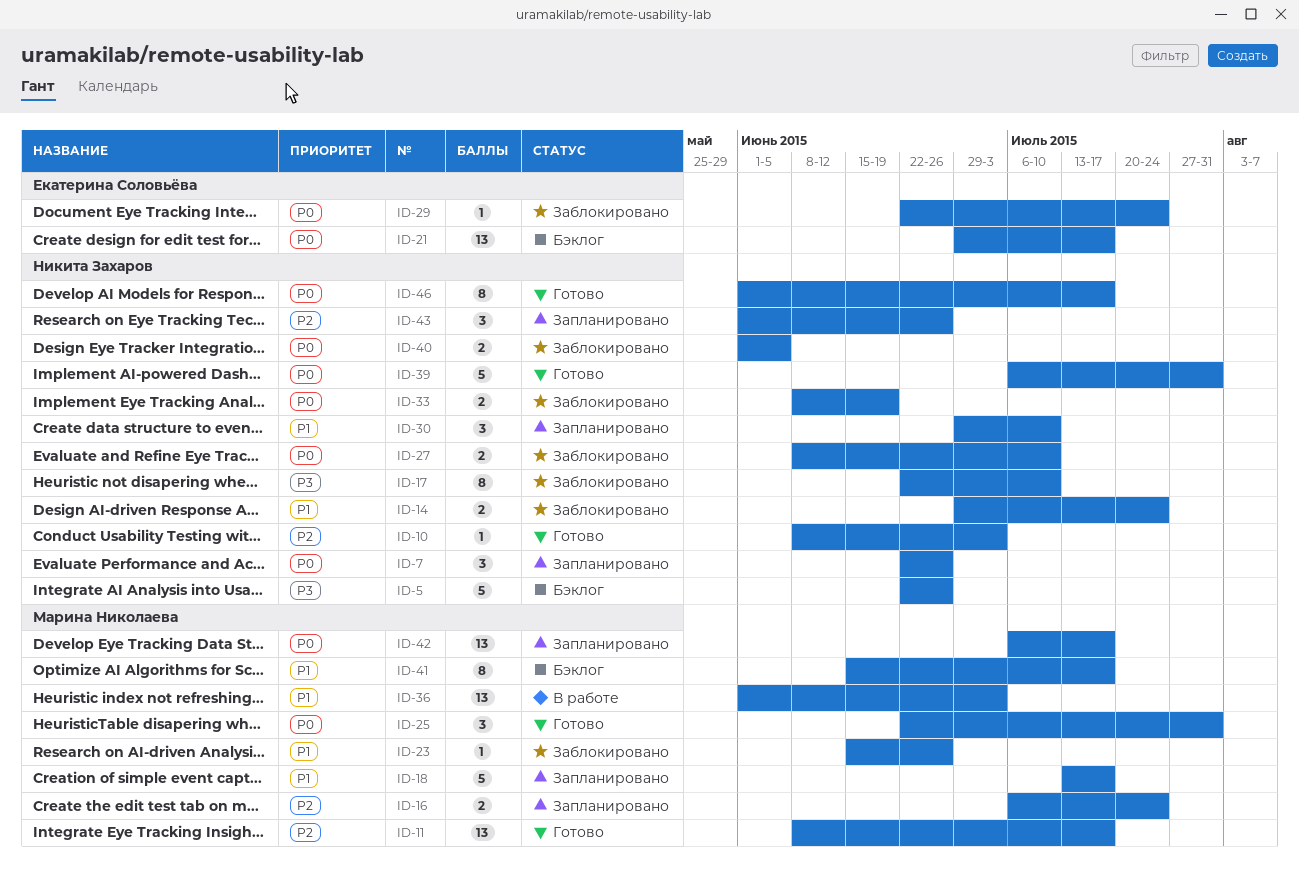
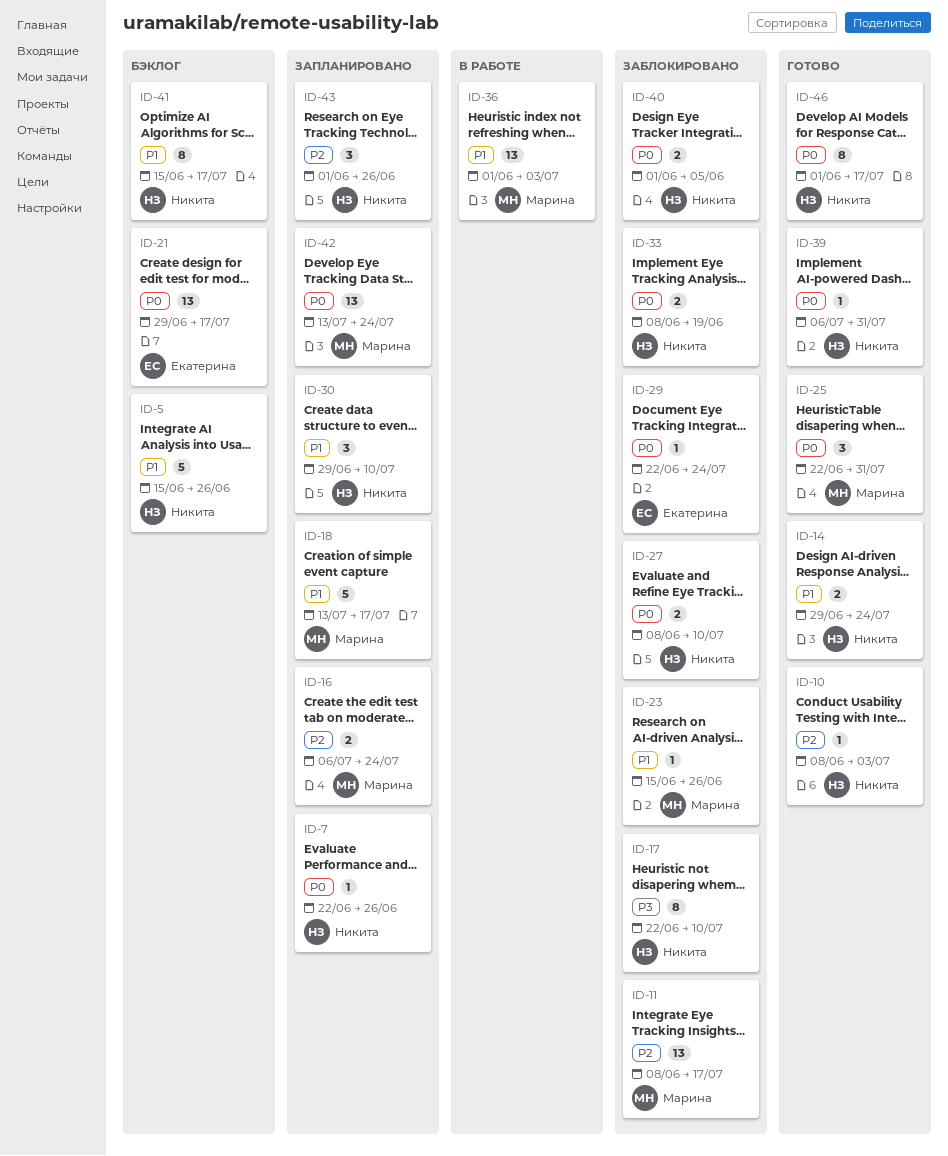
ID-5, priority: P3 -> P1
ID-5, start: Jun 22 -> Jun 15
ID-7, estimate: 3 -> 1
ID-11, status: Готово -> Заблокировано
ID-14, status: Заблокировано -> Готово
ID-39, estimate: 5 -> 1
ID-41, owner: Марина Николаева -> Никита Захаров
ID-42, start: Jul 6 -> Jul 13
ID-42, due: Jul 17 -> Jul 24

